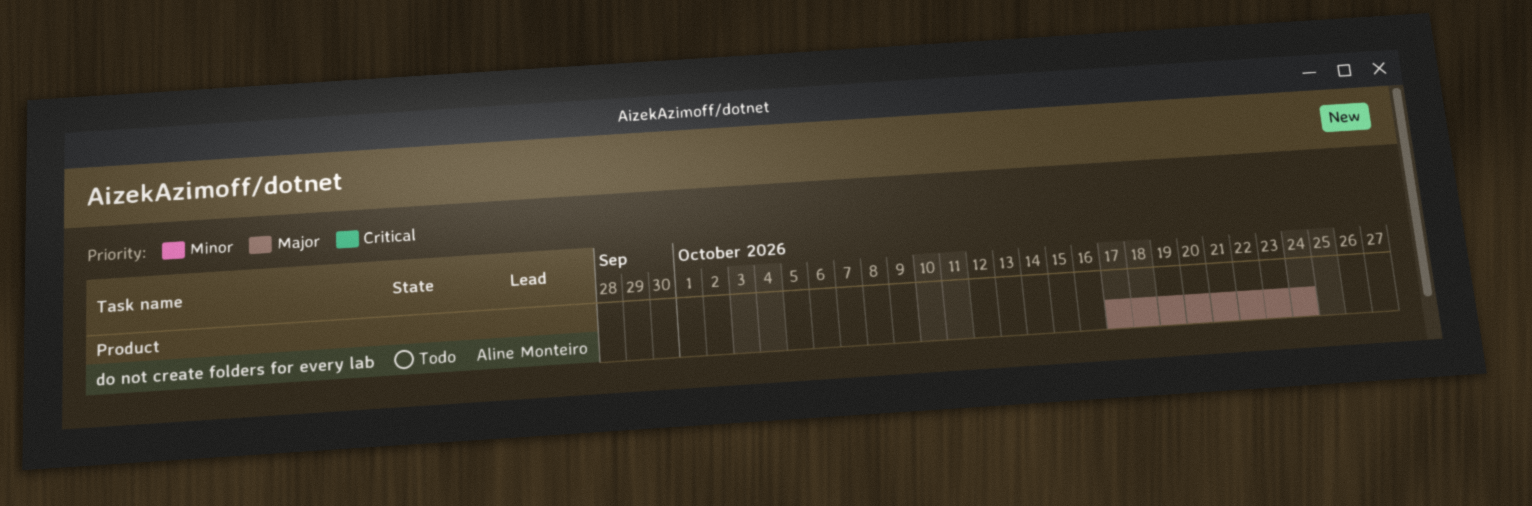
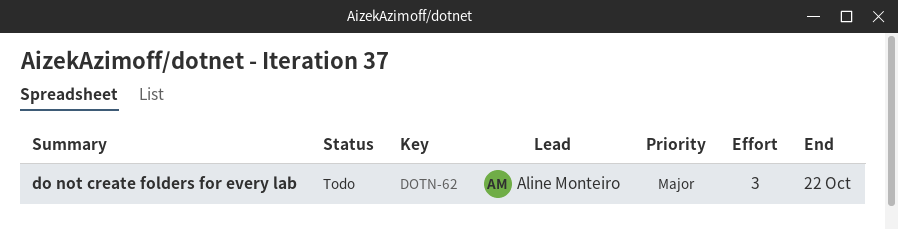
do not create folders for every lab, due: Oct 24 -> Oct 22

